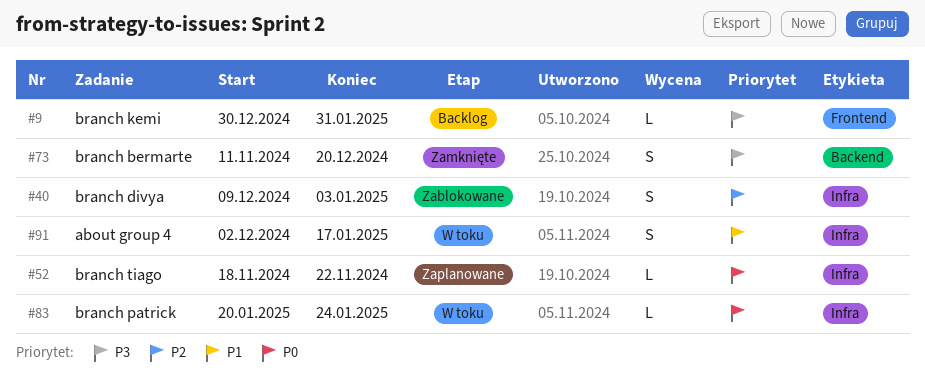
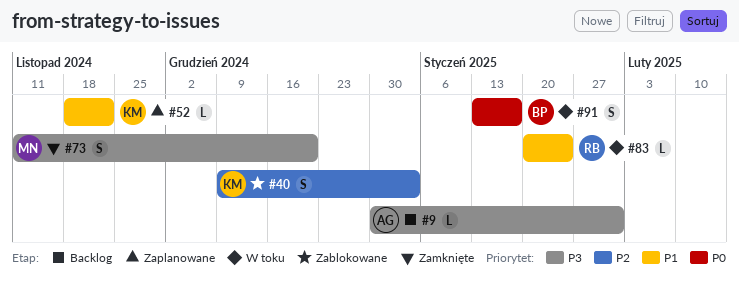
#52, priority: P0 -> P1
#83, priority: P0 -> P1
#91, priority: P1 -> P0
#91, start: Dec 2 -> Jan 13

